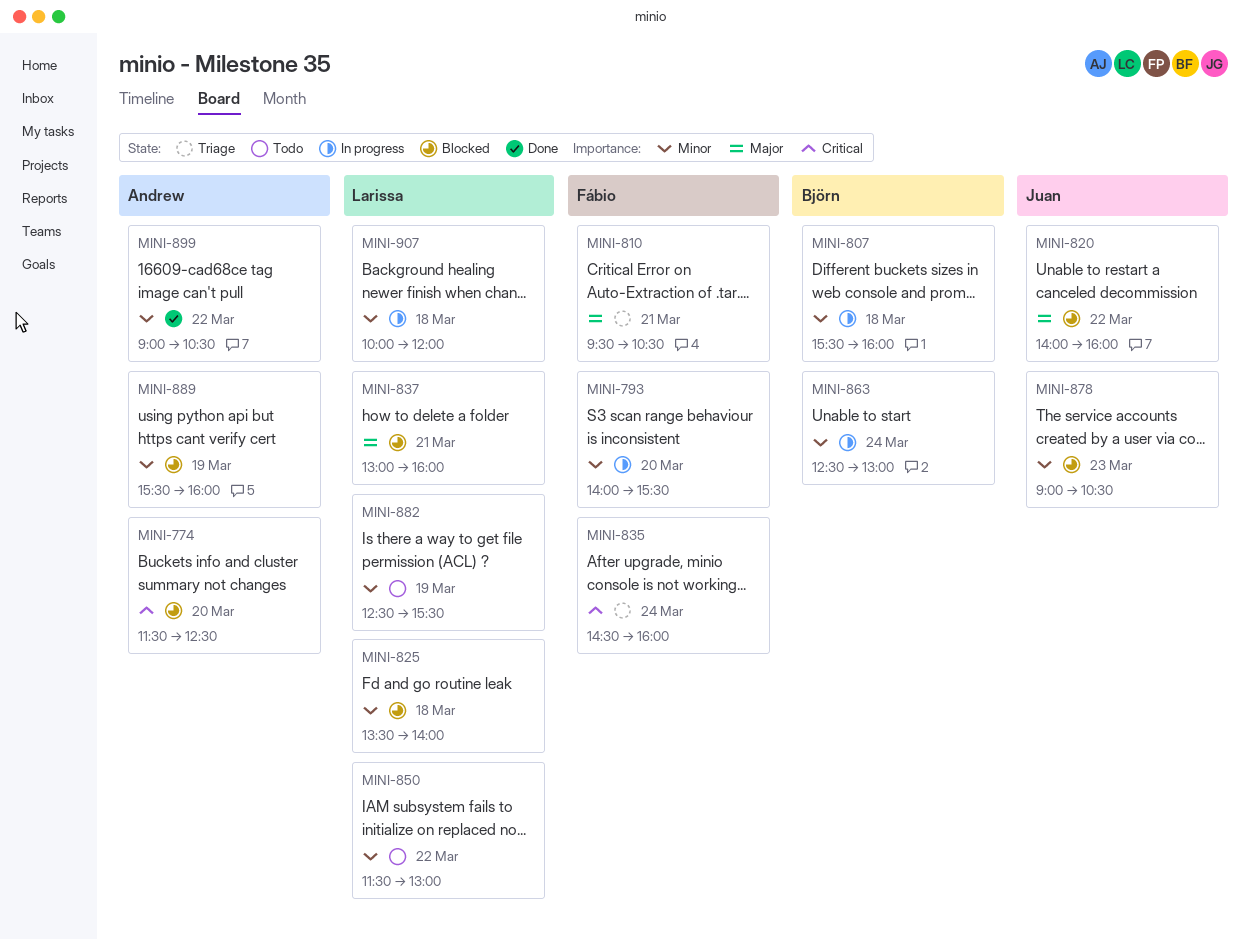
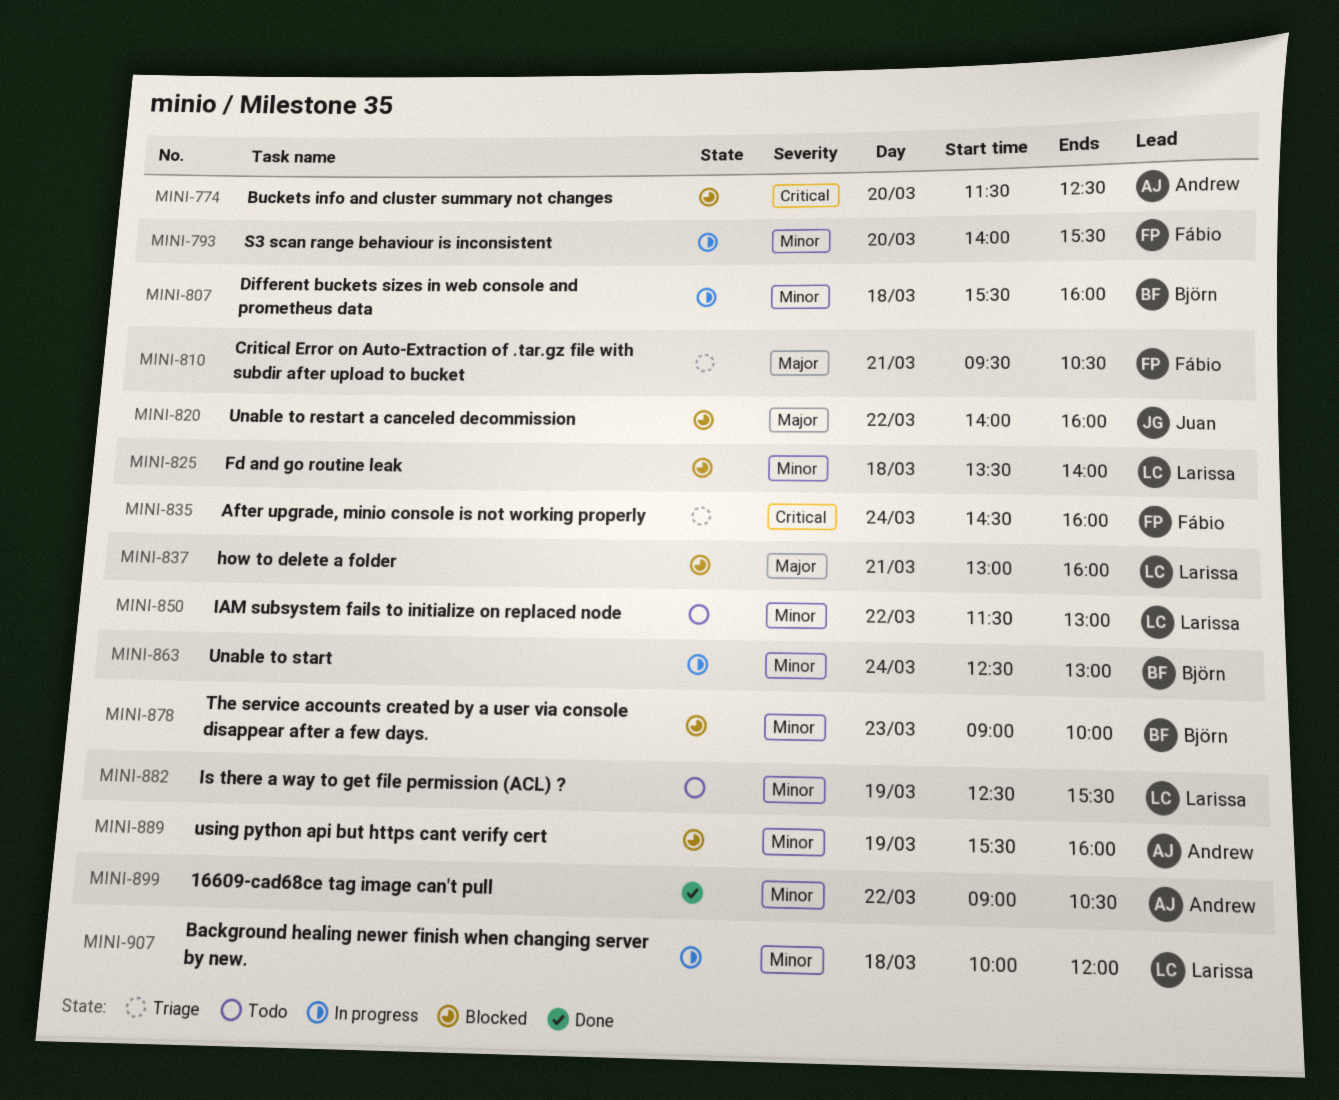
MINI-878, owner: Juan -> Björn
MINI-878, ends: 10:30 -> 10:00

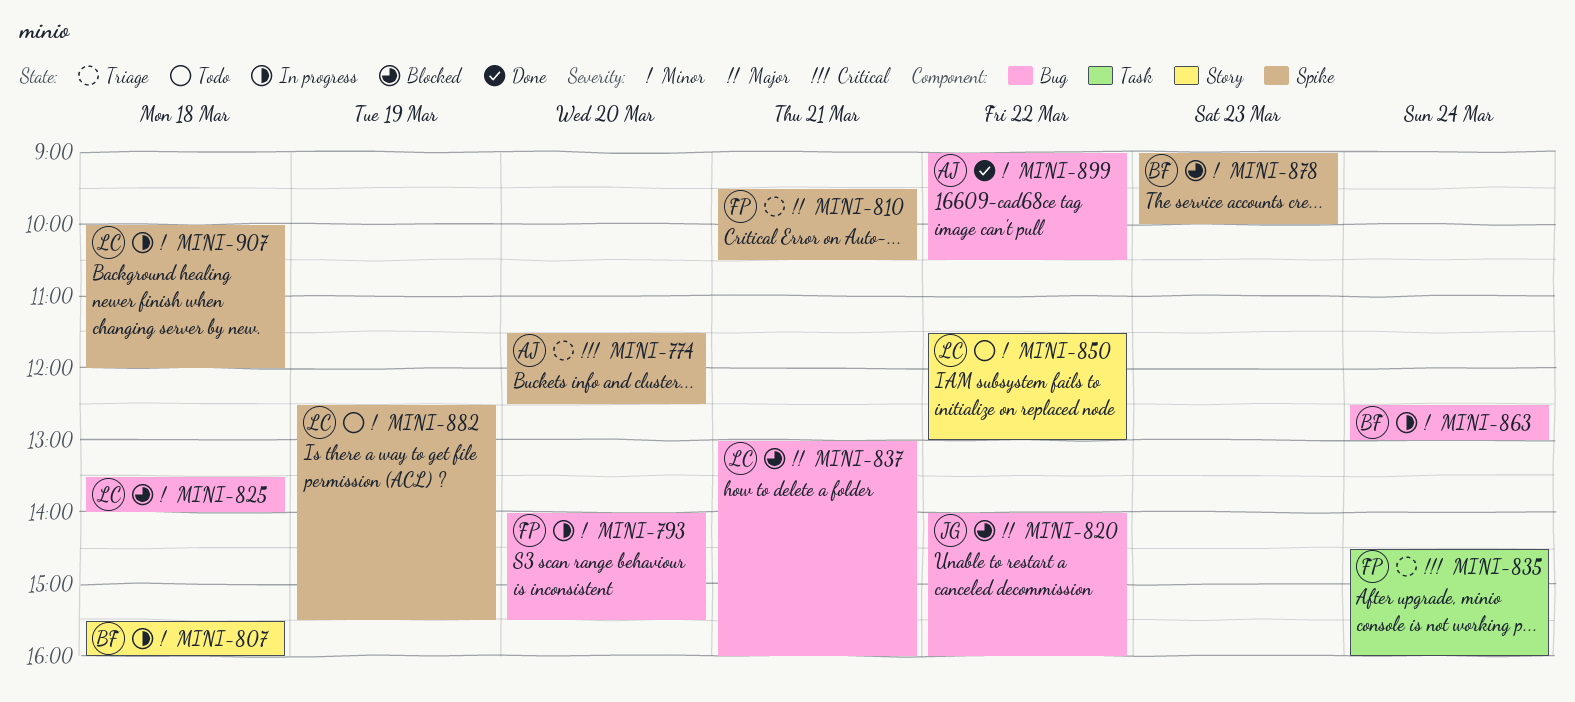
MINI-774, status: Blocked -> Triage
MINI-889: present -> none

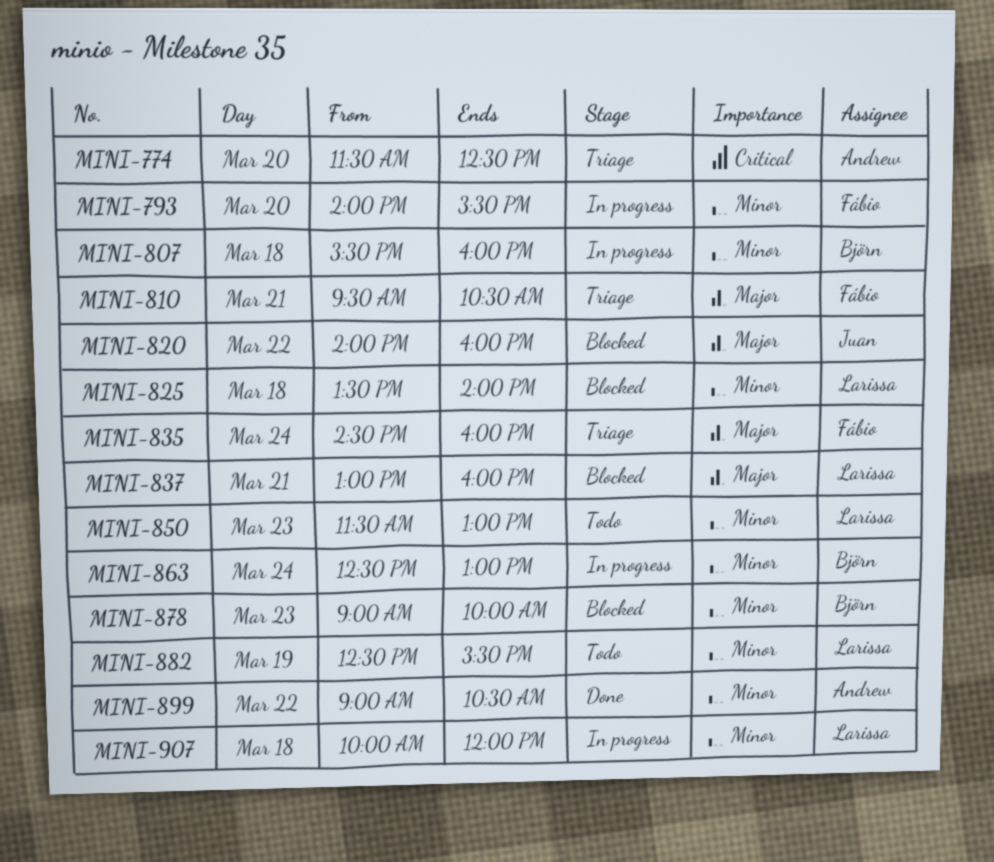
MINI-835, priority: Critical -> Major
MINI-850, day: Mar 22 -> Mar 23

